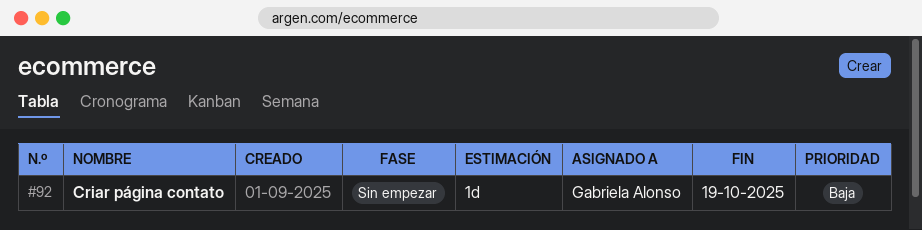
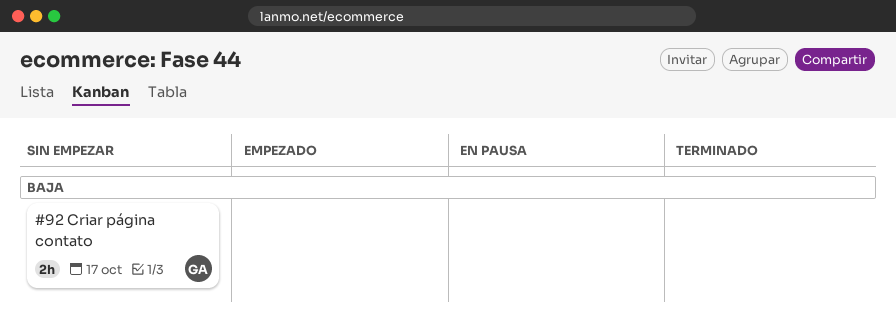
#92, estimate: 1d -> 2h
#92, due: Oct 19 -> Oct 17

